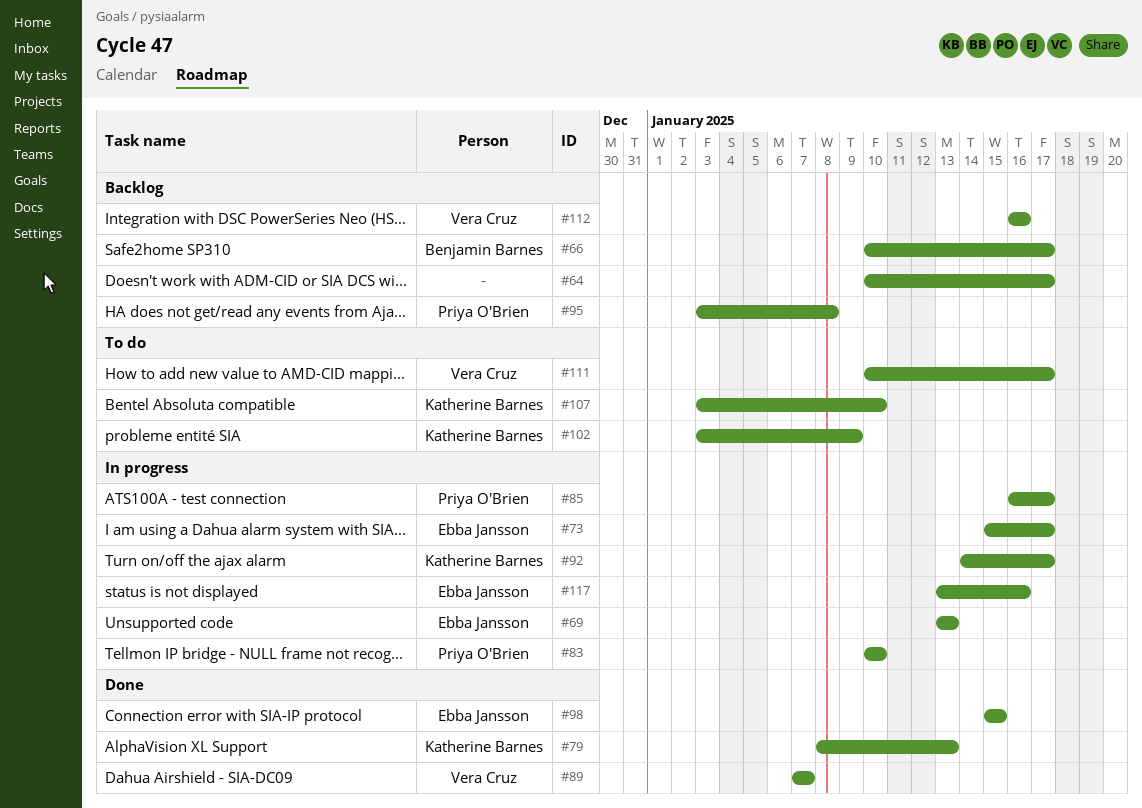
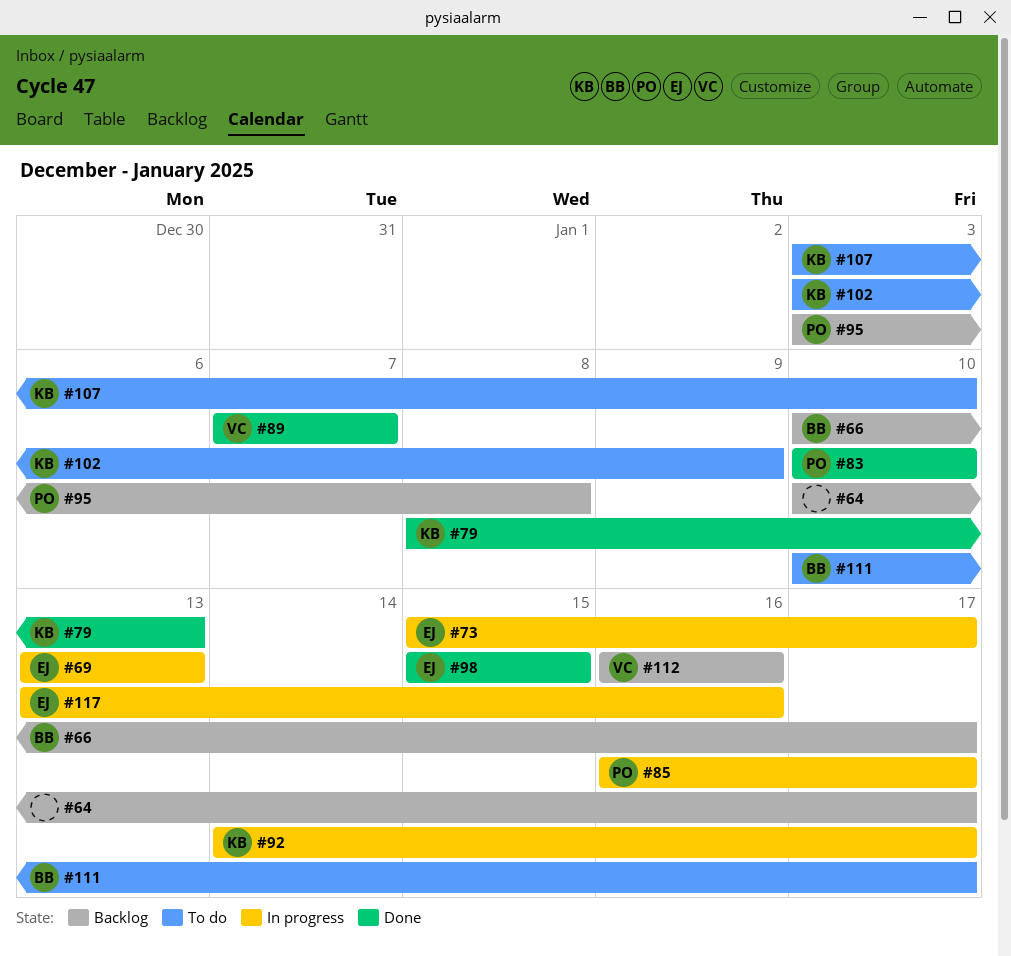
#83, status: In progress -> Done
#111, owner: Vera Cruz -> Benjamin Barnes

